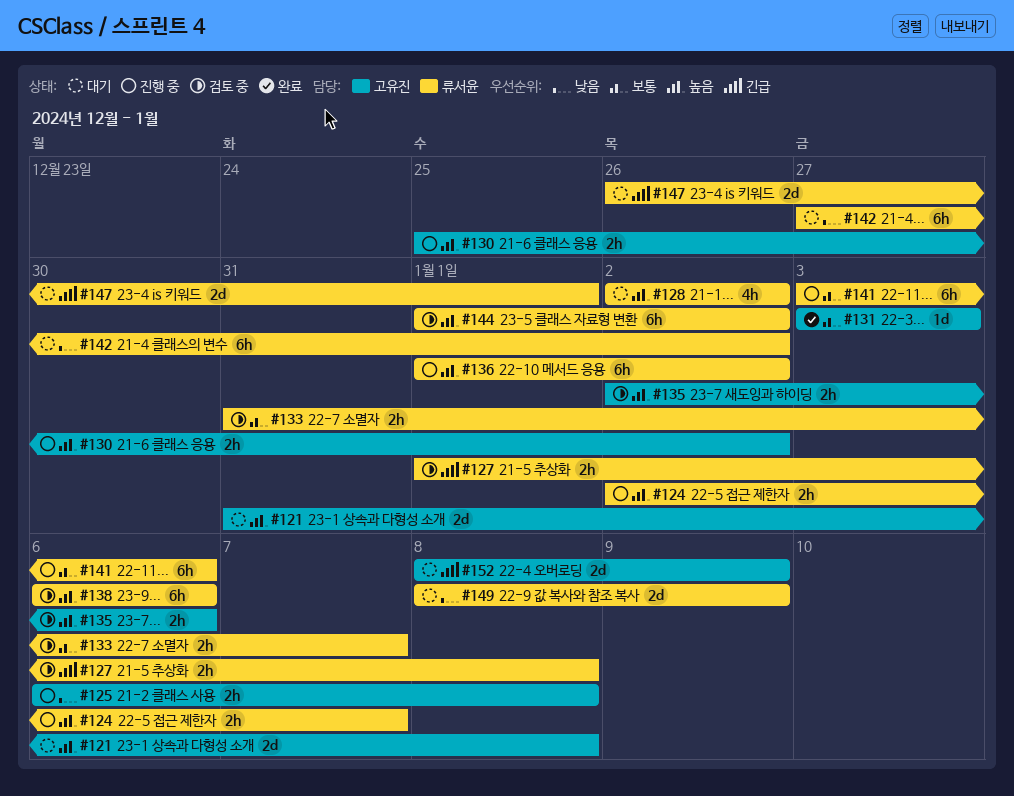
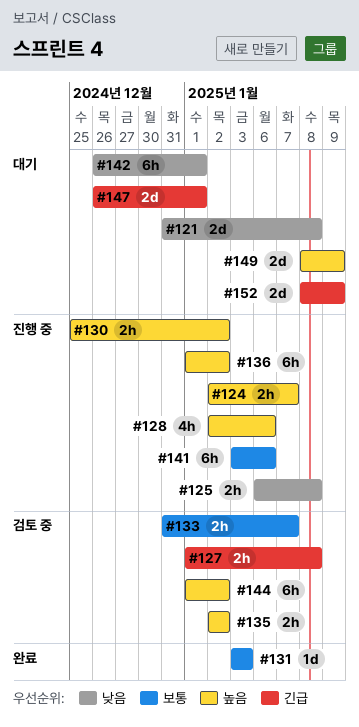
#121, priority: 높음 -> 낮음
#128, status: 대기 -> 진행 중
#128, due: Jan 2 -> Jan 6
#135, due: Jan 6 -> Jan 2
#138: present -> none
#142, start: Dec 27 -> Dec 26
#142, due: Jan 2 -> Jan 1
#149, priority: 낮음 -> 높음

